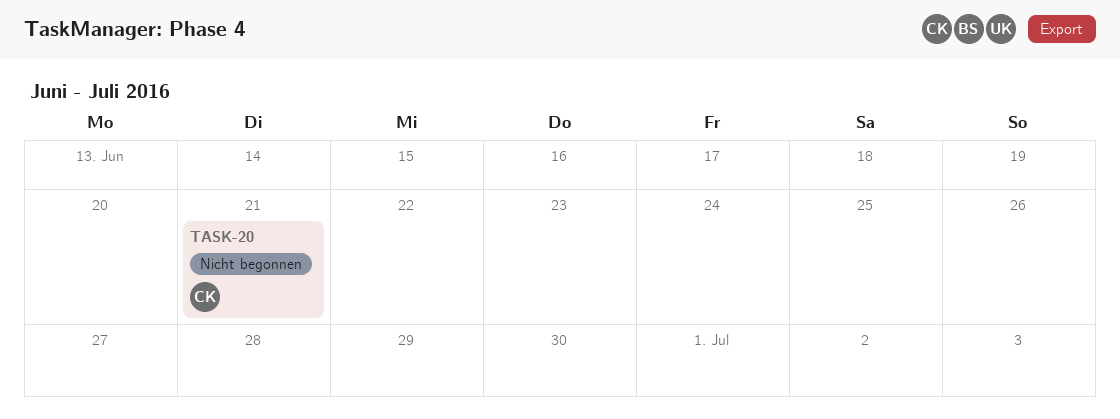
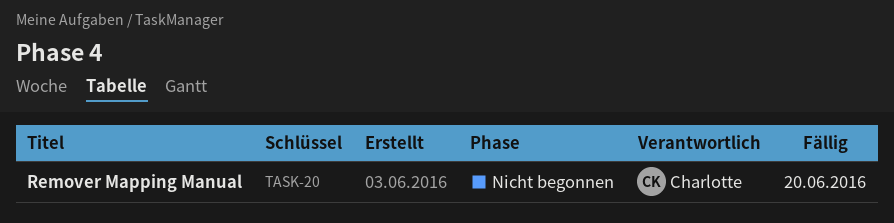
TASK-20, due: Jun 21 -> Jun 20

